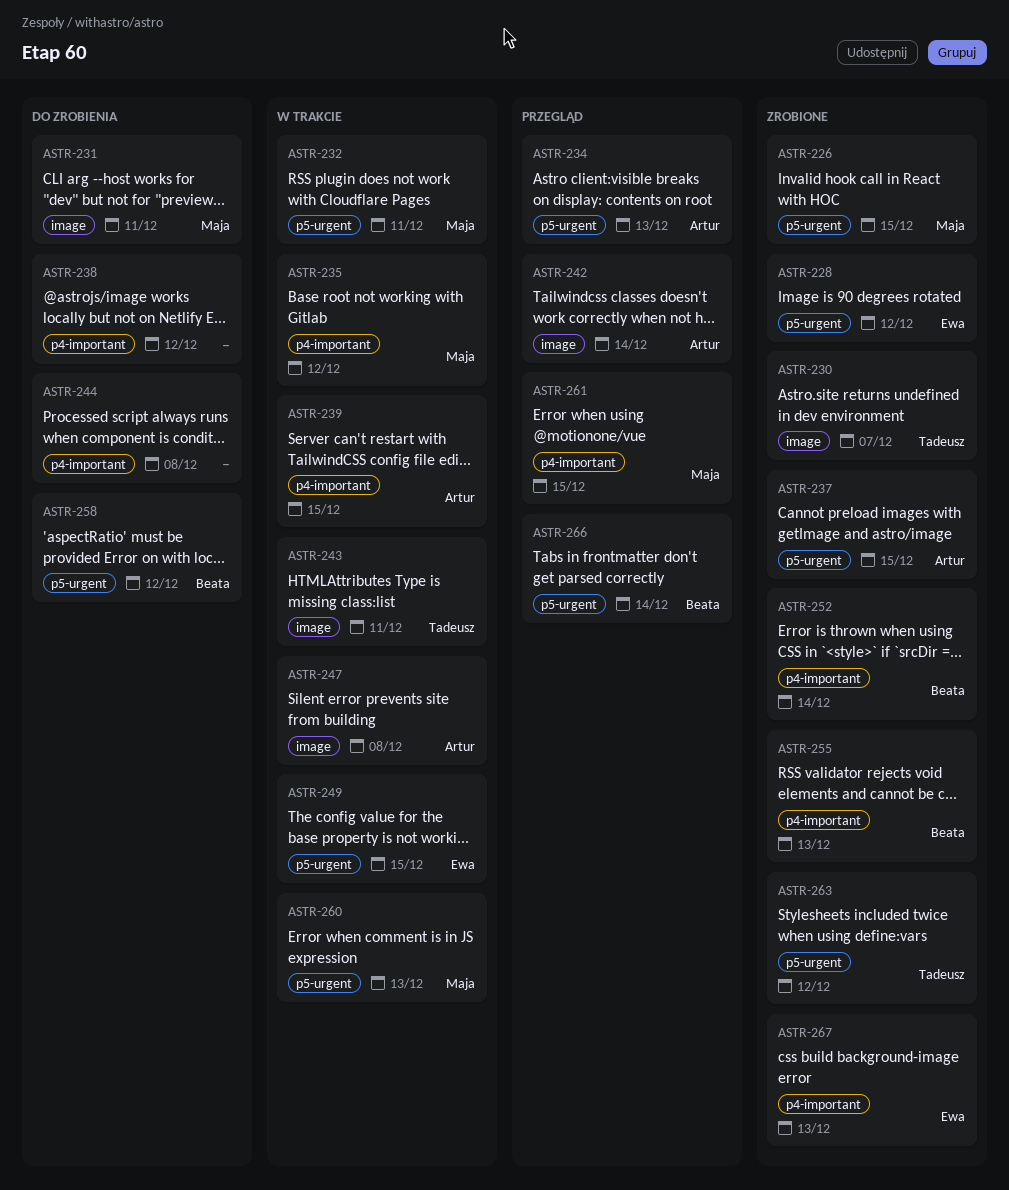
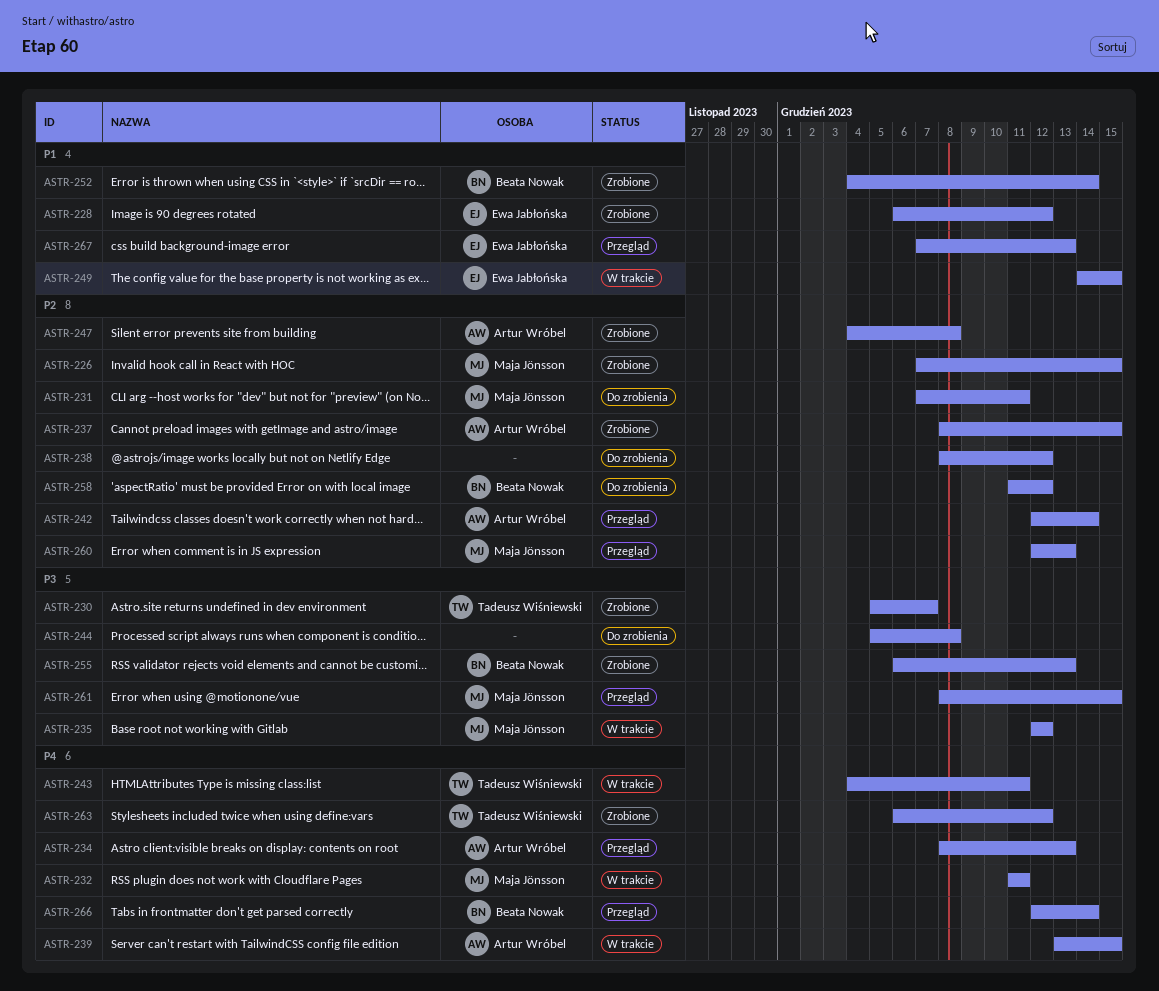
ASTR-247, status: W trakcie -> Zrobione
ASTR-260, status: W trakcie -> Przegląd
ASTR-267, status: Zrobione -> Przegląd

